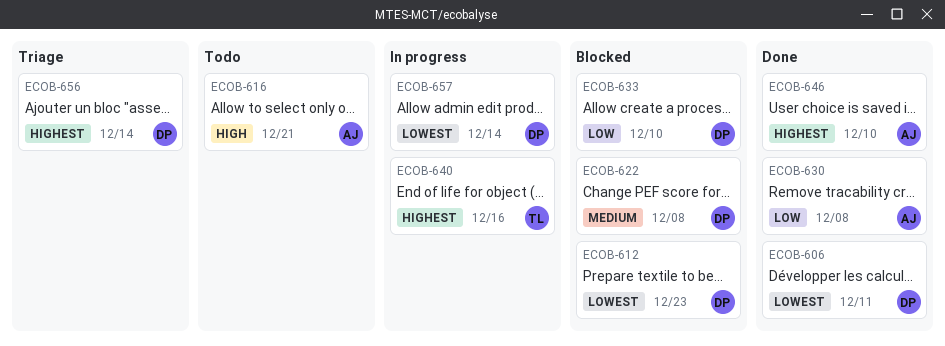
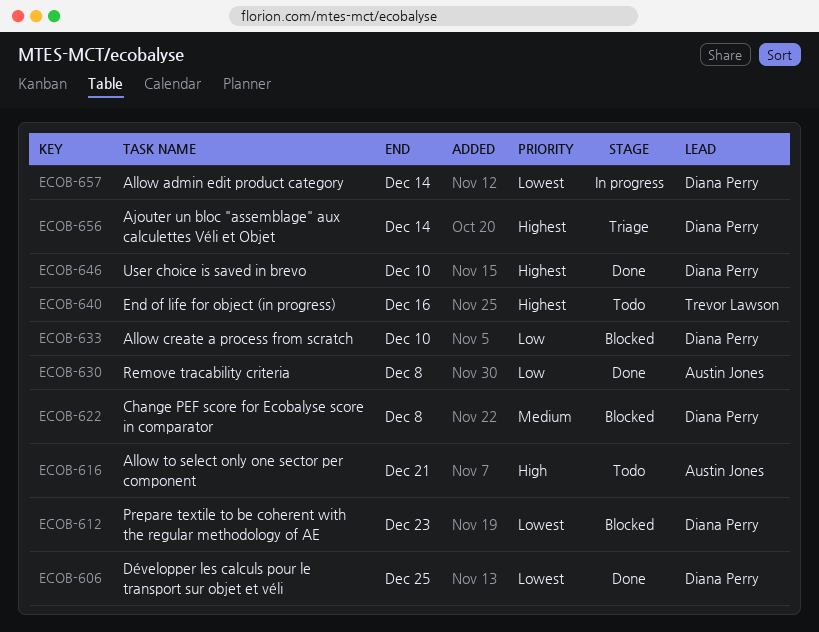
ECOB-606, due: Dec 11 -> Dec 25
ECOB-640, status: In progress -> Todo
ECOB-646, owner: Austin Jones -> Diana Perry

